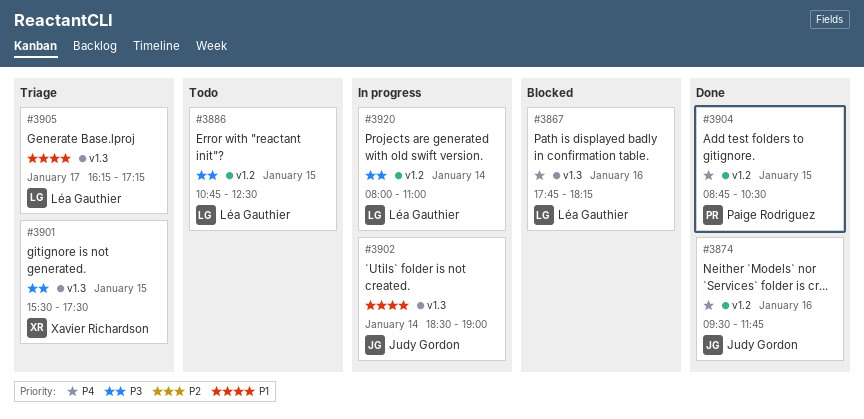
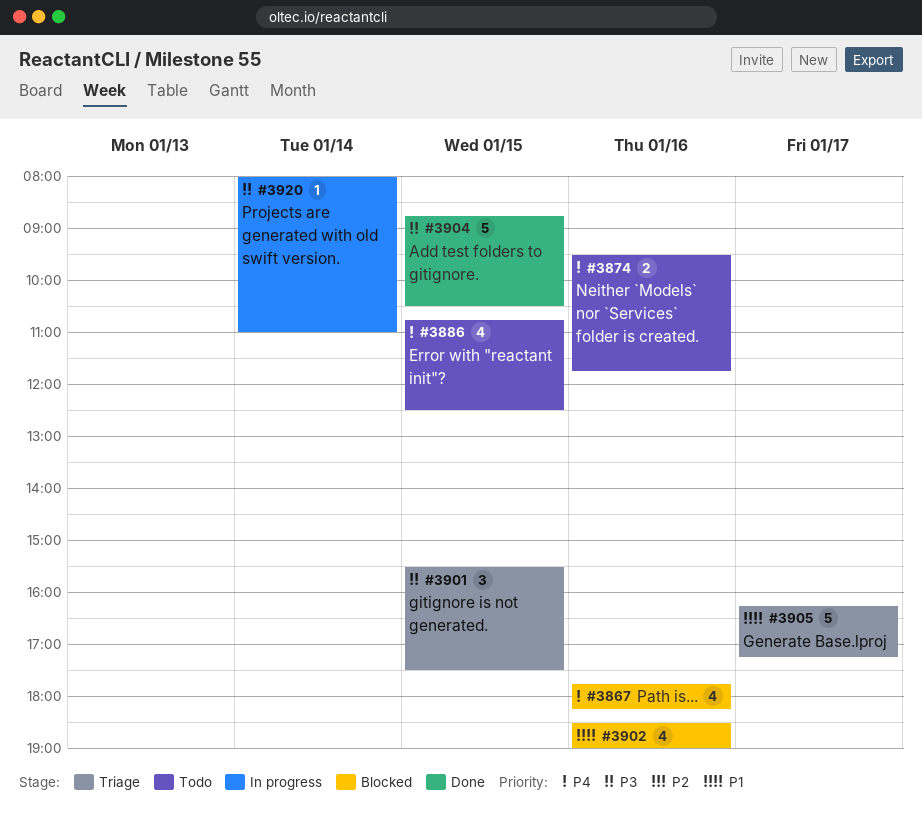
#3874, status: Done -> Todo
#3886, priority: P3 -> P4
#3902, status: In progress -> Blocked
#3902, day: Jan 14 -> Jan 16
#3904, priority: P4 -> P3

